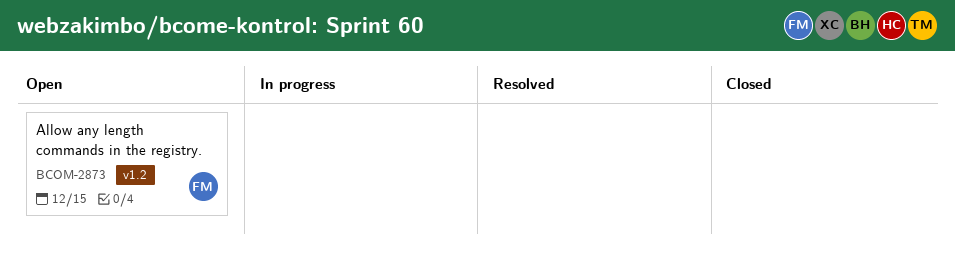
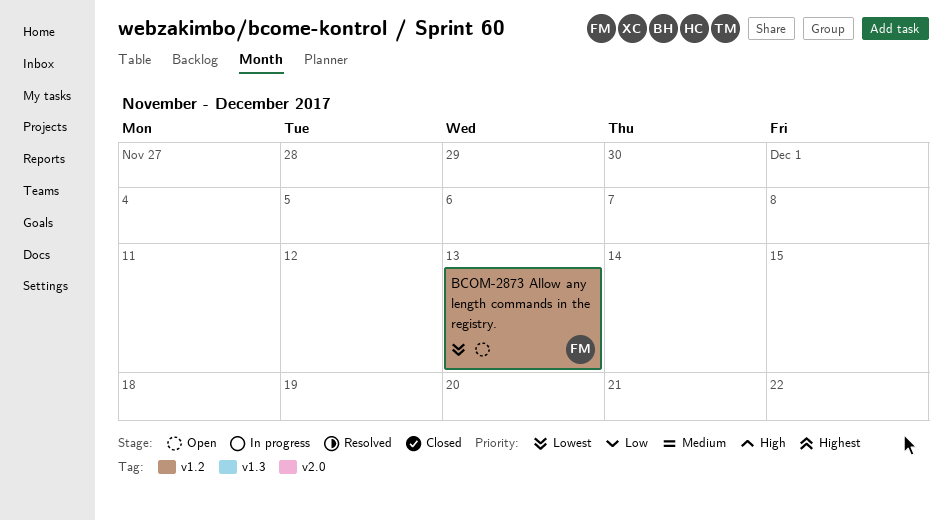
BCOM-2873, due: Dec 15 -> Dec 13

